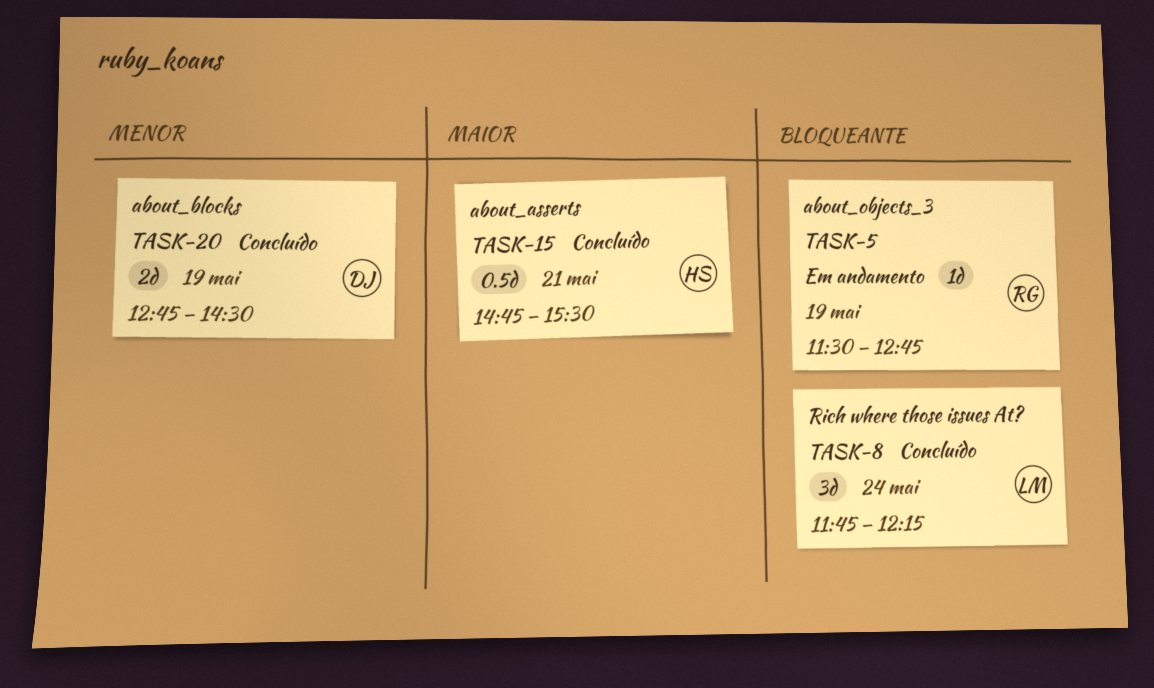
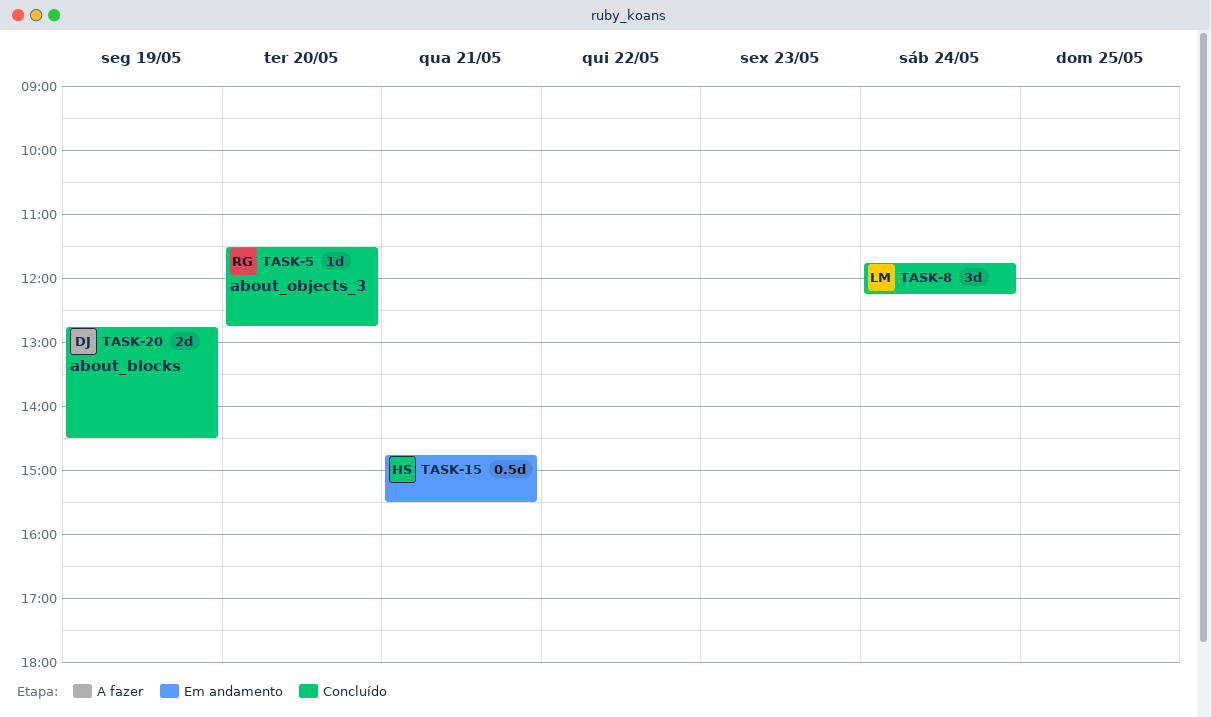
TASK-5, status: Em andamento -> Concluído
TASK-5, day: May 19 -> May 20
TASK-15, status: Concluído -> Em andamento

